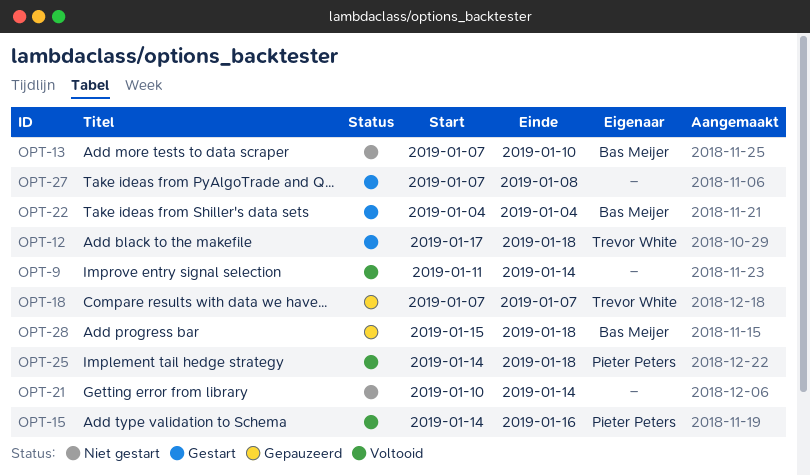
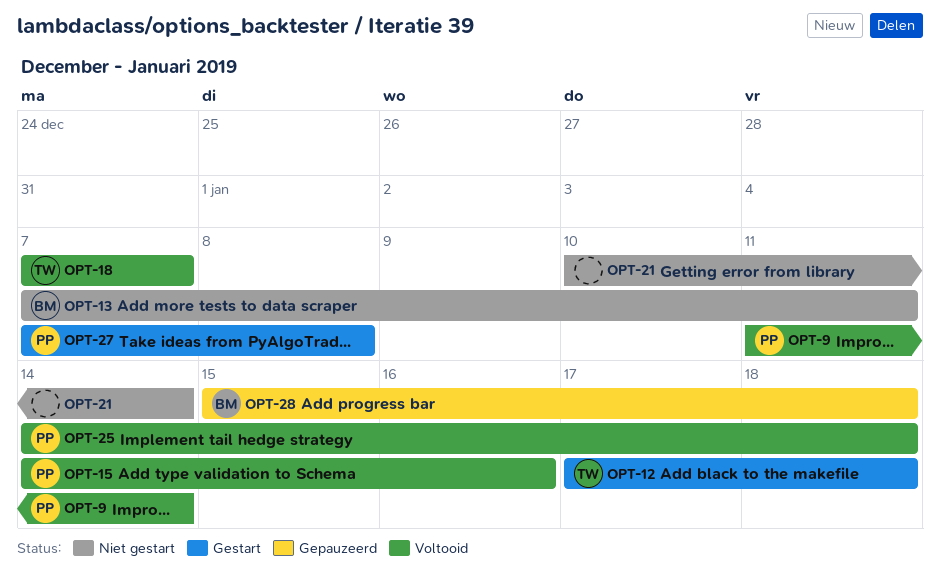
OPT-9, owner: none -> Pieter Peters
OPT-13, due: Jan 10 -> Jan 11
OPT-18, status: Gepauzeerd -> Voltooid
OPT-22: present -> none
OPT-27, owner: none -> Pieter Peters

